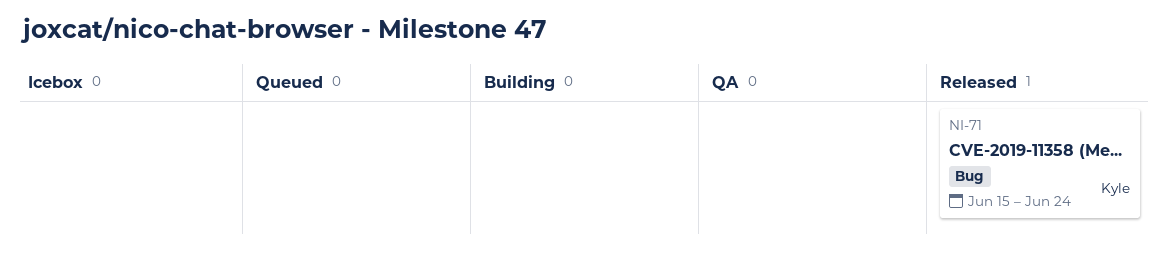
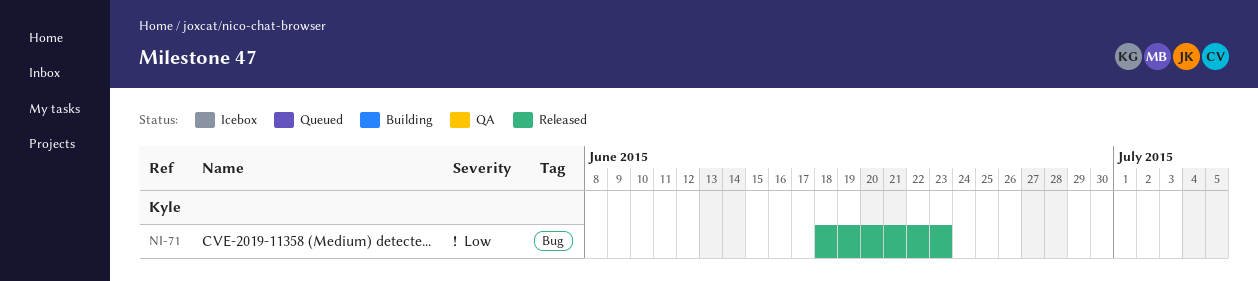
NI-71, start: Jun 15 -> Jun 18
NI-71, due: Jun 24 -> Jun 23

